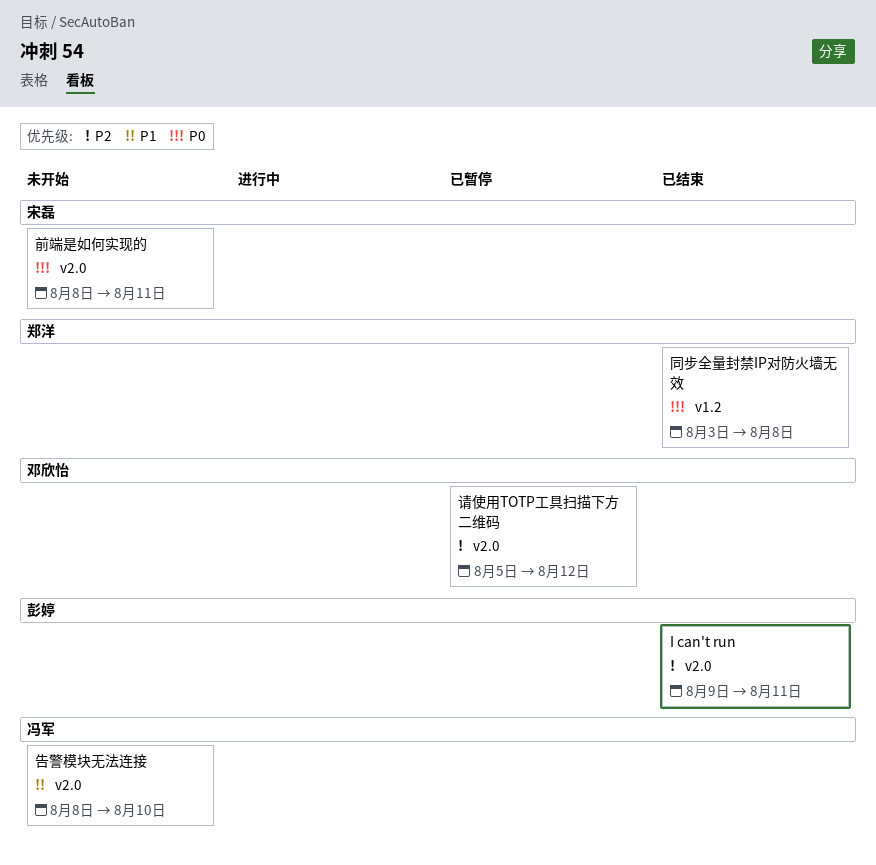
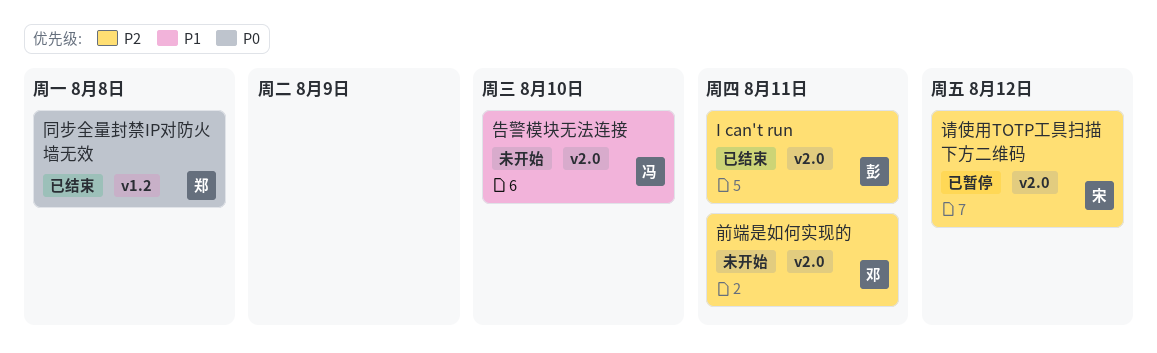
前端是如何实现的, owner: 宋磊 -> 邓欣怡
前端是如何实现的, priority: P0 -> P2
请使用TOTP工具扫描下方二维码, owner: 邓欣怡 -> 宋磊

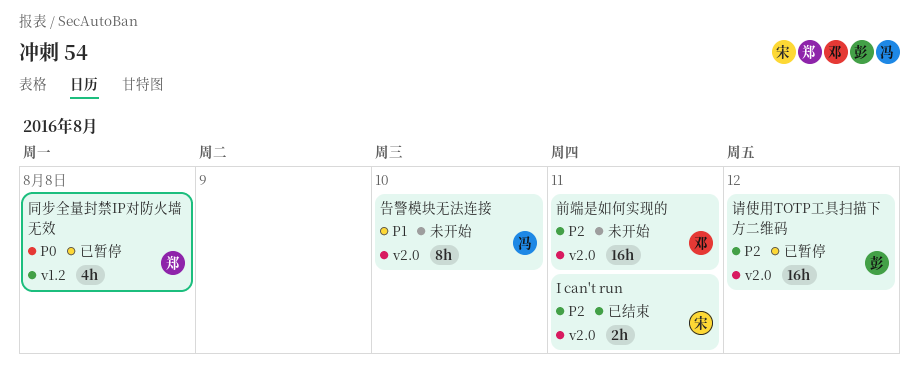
I can't run, owner: 彭 -> 宋
同步全量封禁IP对防火墙无效, status: 已结束 -> 已暂停
请使用TOTP工具扫描下方二维码, owner: 宋 -> 彭

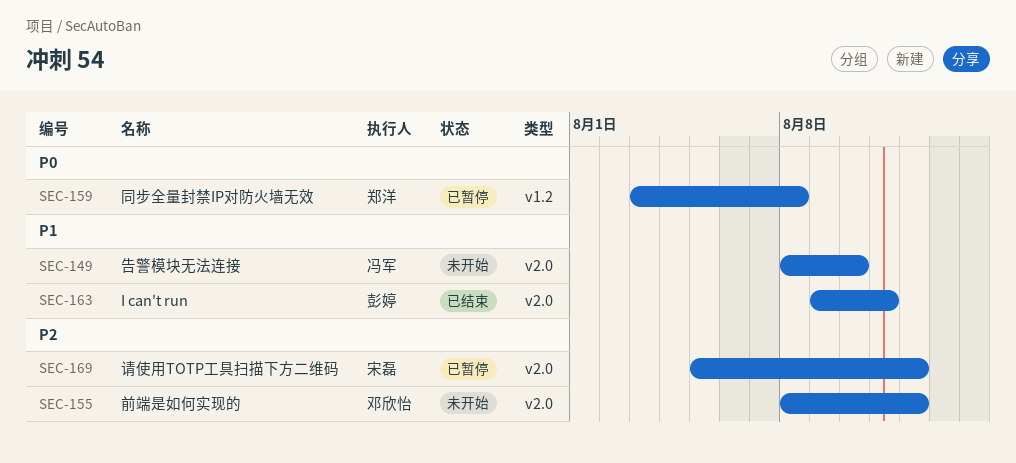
I can't run, owner: 宋磊 -> 彭婷
I can't run, priority: P2 -> P1
前端是如何实现的, due: Aug 11 -> Aug 12
请使用TOTP工具扫描下方二维码, owner: 彭婷 -> 宋磊

